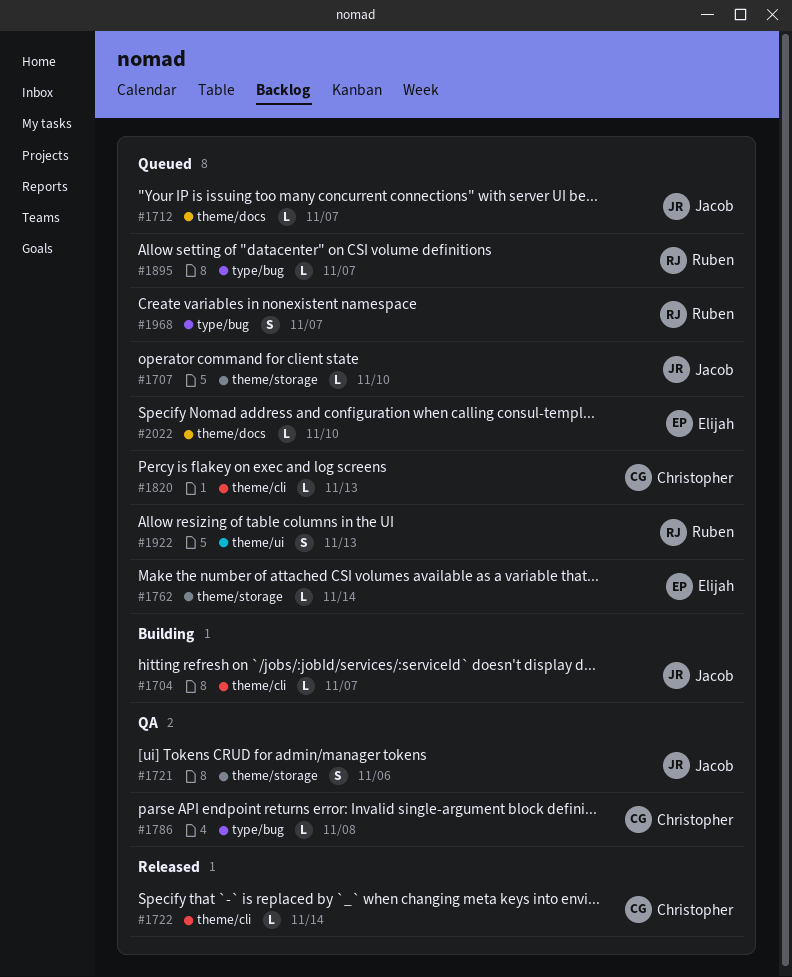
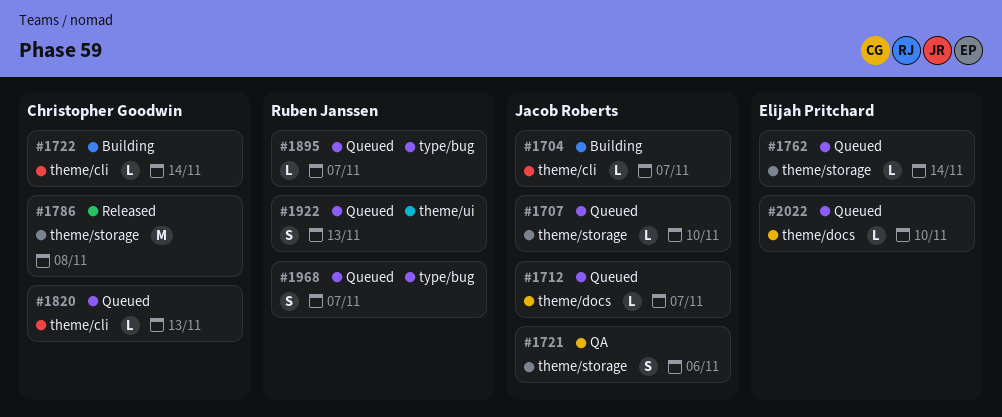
#1722, status: Released -> Building
#1786, status: QA -> Released
#1786, label: type/bug -> theme/storage
#1786, estimate: L -> M

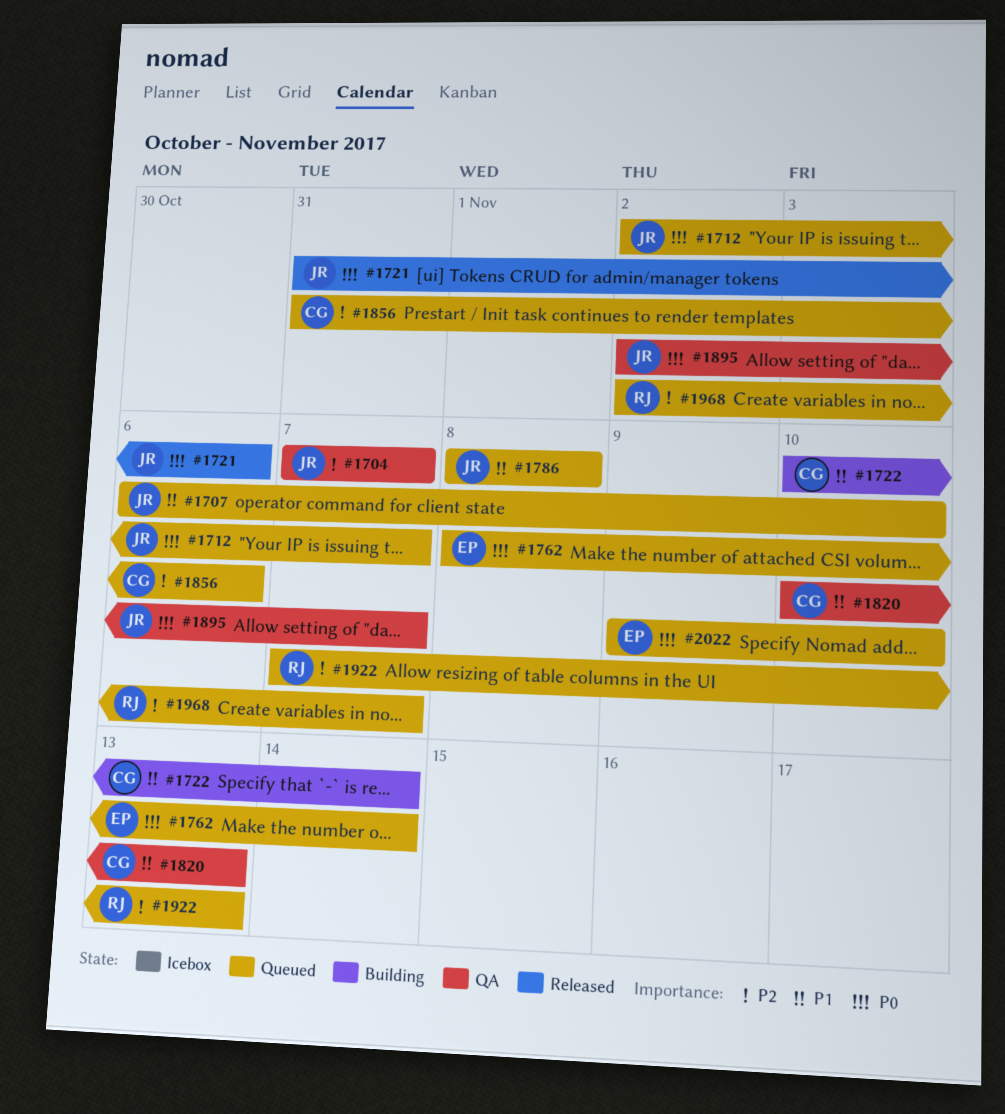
#1704, status: Building -> QA
#1721, status: QA -> Released
#1786, status: Released -> Queued
#1786, owner: Christopher Goodwin -> Jacob Roberts
#1820, status: Queued -> QA
#1856: none -> present
#1895, status: Queued -> QA
#1895, owner: Ruben Janssen -> Jacob Roberts

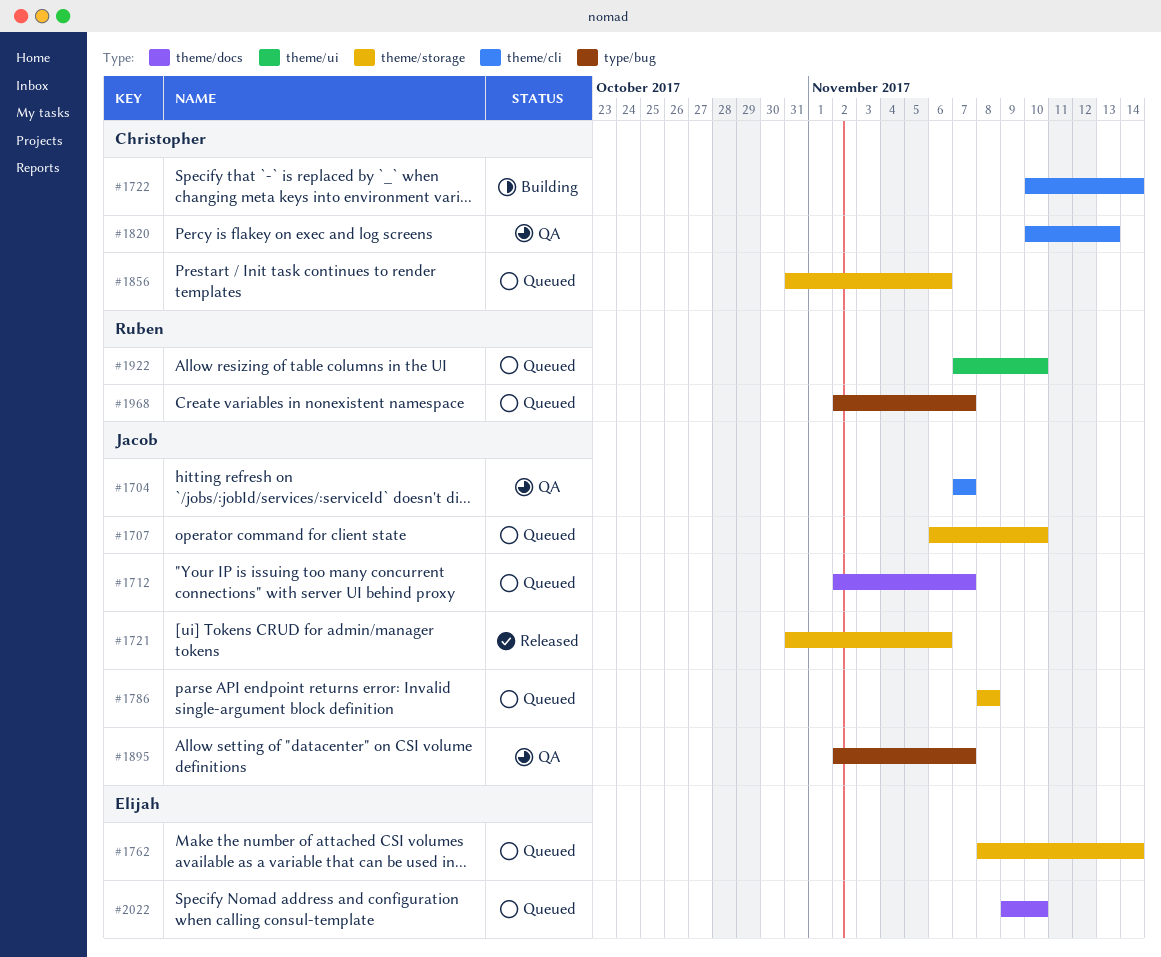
#1922, due: Nov 13 -> Nov 10

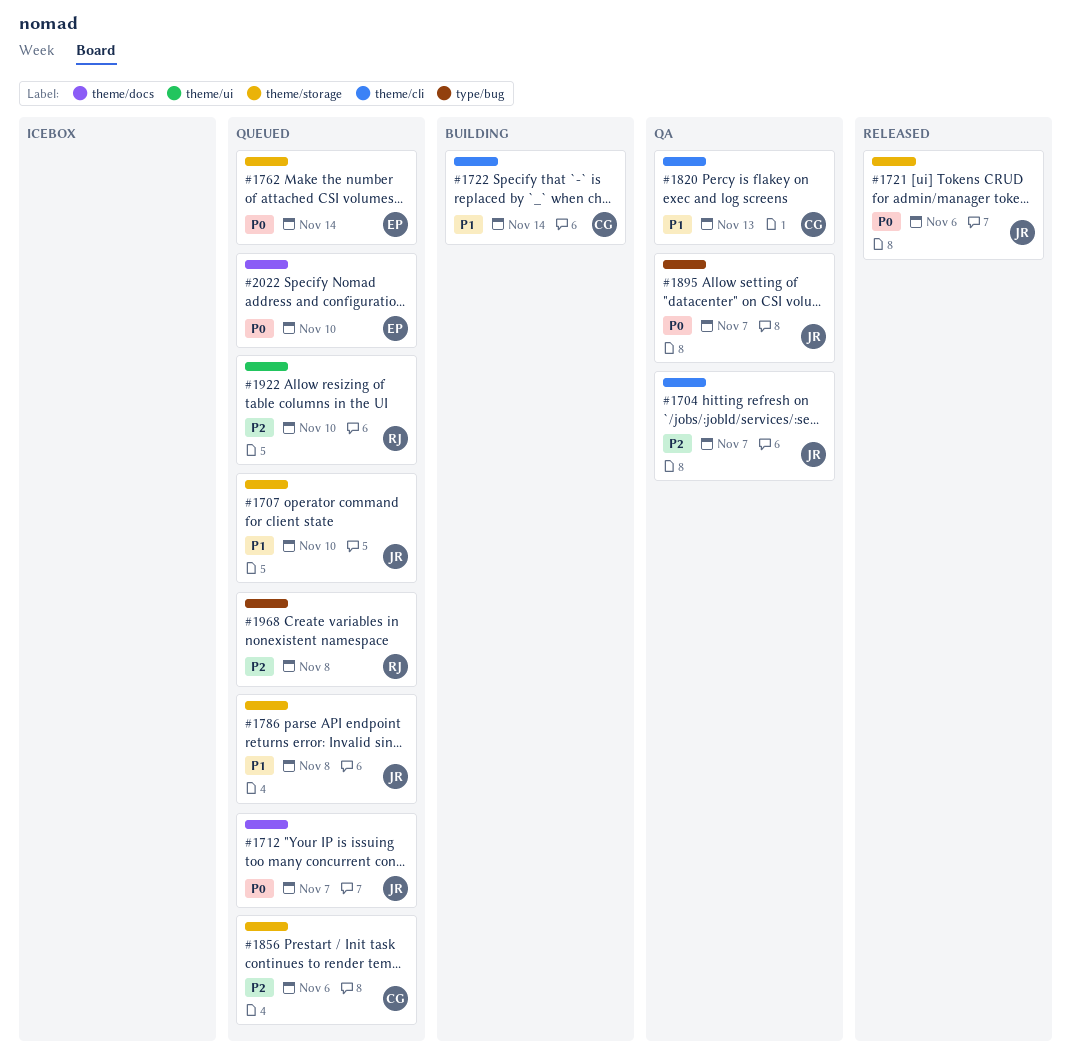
#1968, due: Nov 7 -> Nov 8

